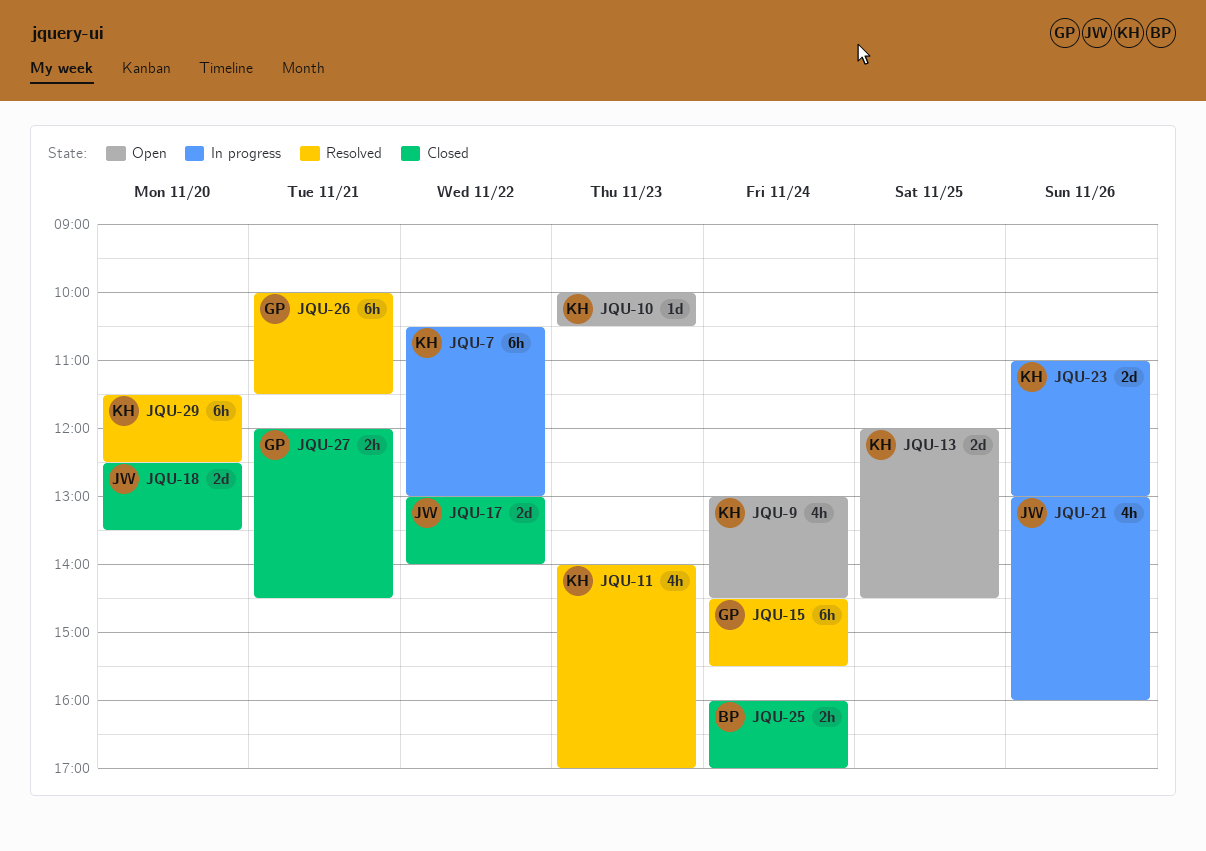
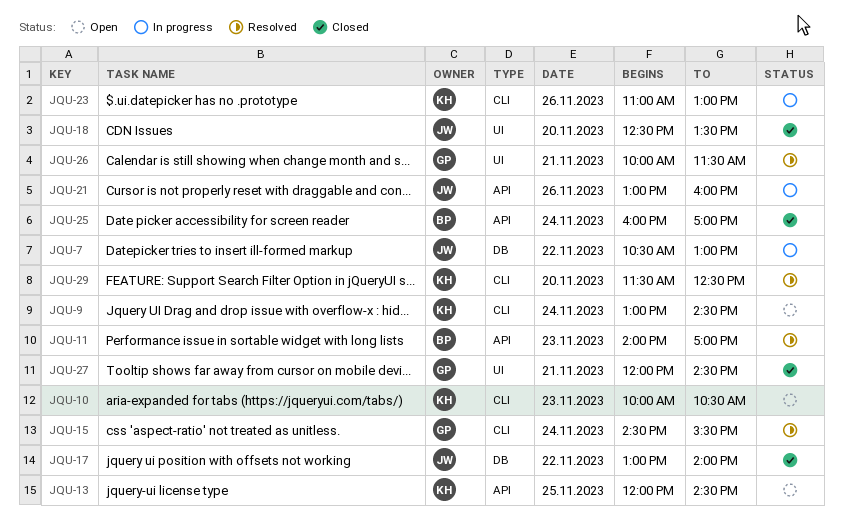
JQU-7, owner: KH -> JW
JQU-11, owner: KH -> BP

